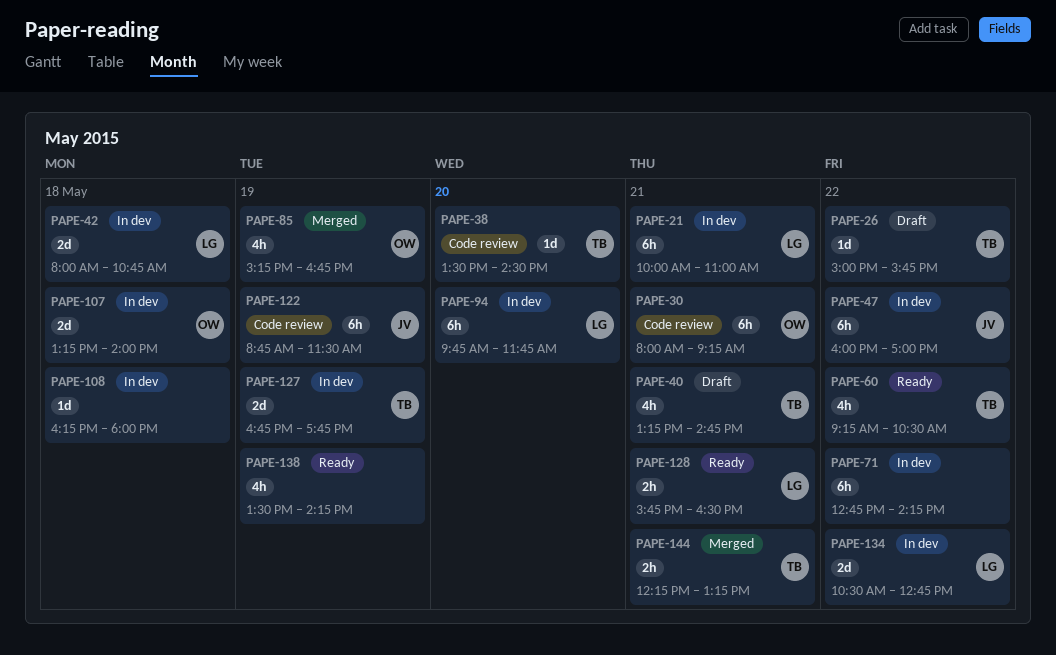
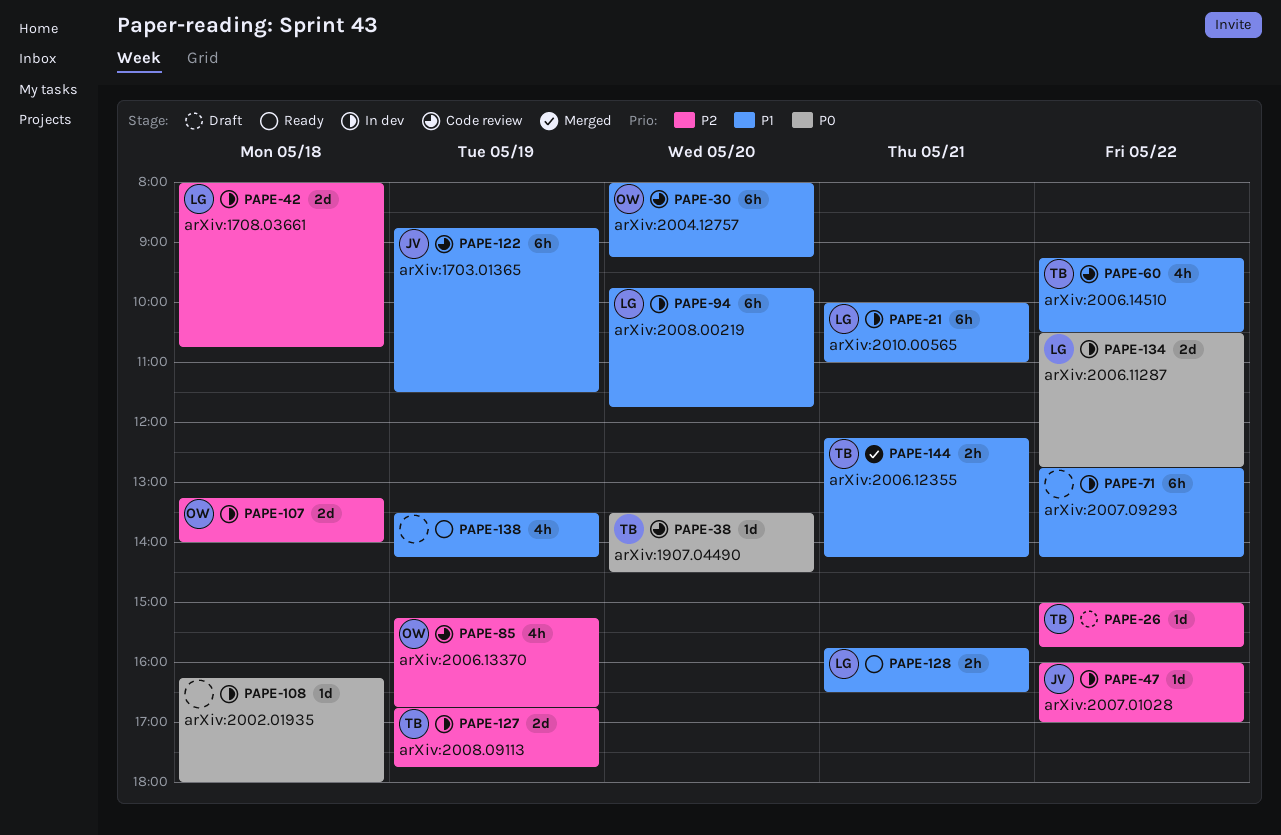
PAPE-30, day: May 21 -> May 20
PAPE-40: present -> none
PAPE-47, estimate: 6h -> 1d
PAPE-60, status: Ready -> Code review
PAPE-85, status: Merged -> Code review
PAPE-144, ends: 13:15 -> 14:15

